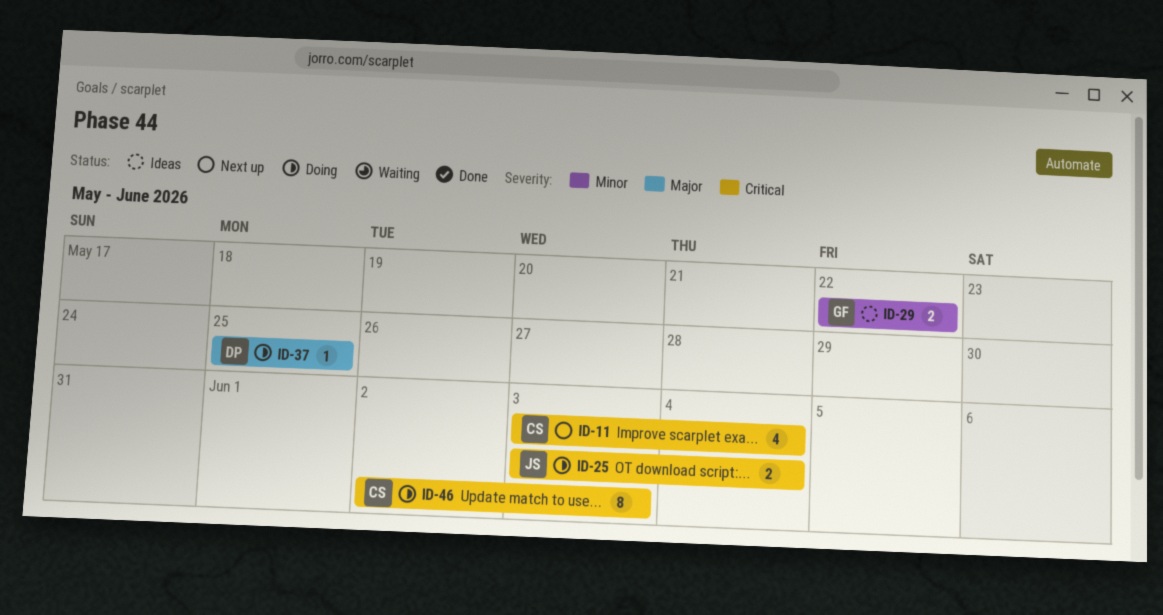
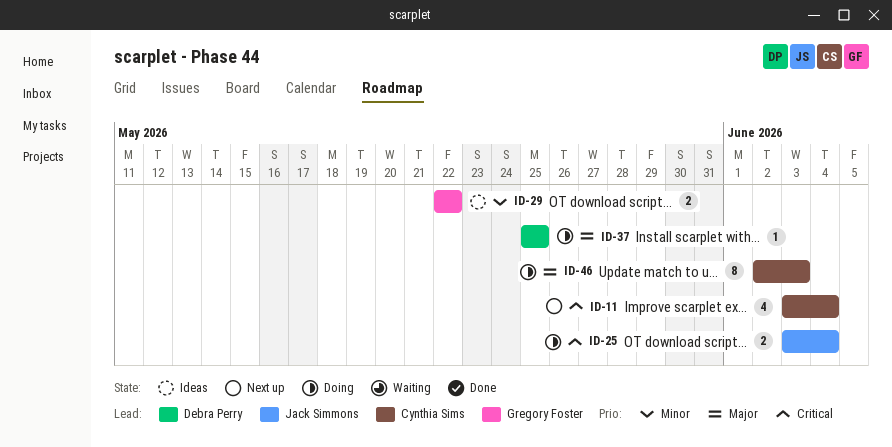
ID-46, priority: Critical -> Major

